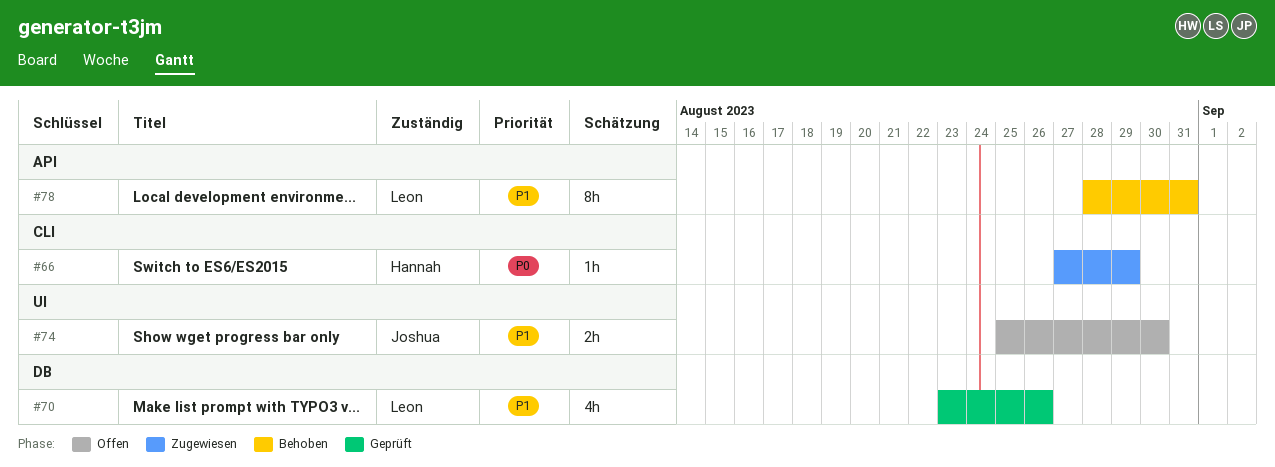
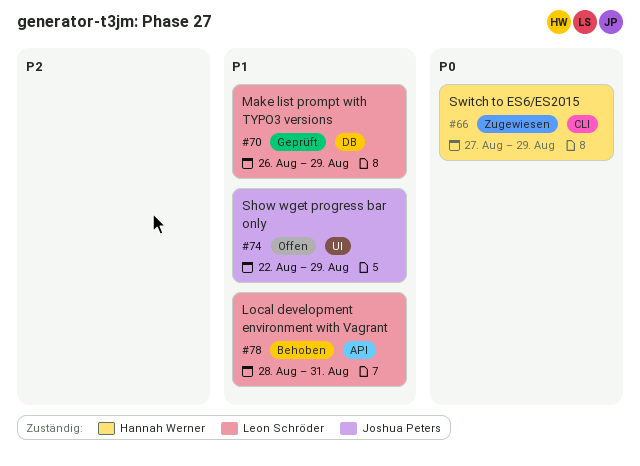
#70, start: Aug 23 -> Aug 26
#70, due: Aug 26 -> Aug 29
#74, start: Aug 25 -> Aug 22
#74, due: Aug 30 -> Aug 29

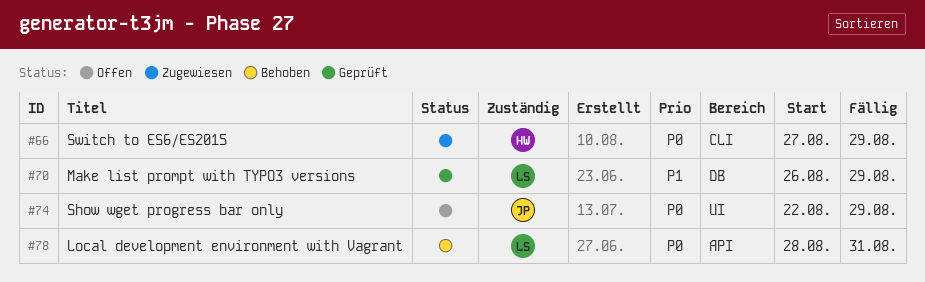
#74, priority: P1 -> P0
#78, priority: P1 -> P0

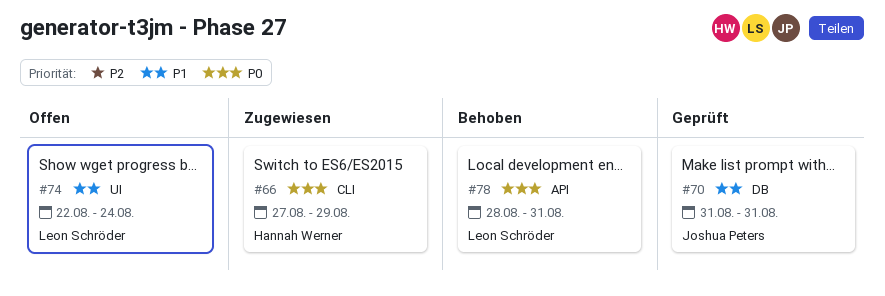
#70, owner: Leon Schröder -> Joshua Peters
#70, start: Aug 26 -> Aug 31
#70, due: Aug 29 -> Aug 31
#74, owner: Joshua Peters -> Leon Schröder
#74, priority: P0 -> P1
#74, due: Aug 29 -> Aug 24

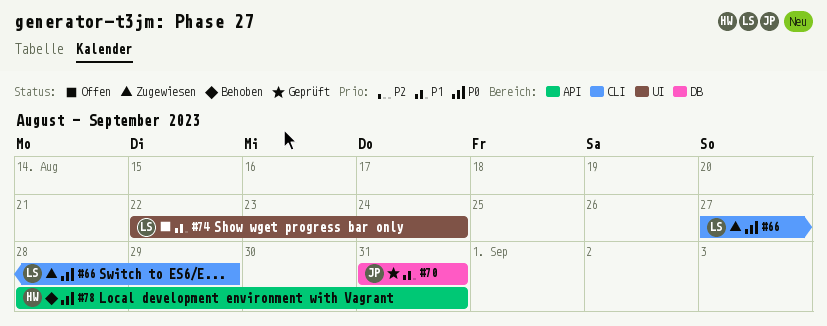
#66, owner: Hannah Werner -> Leon Schröder
#78, owner: Leon Schröder -> Hannah Werner

